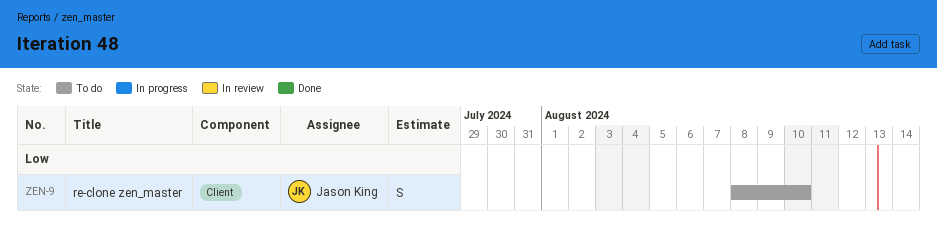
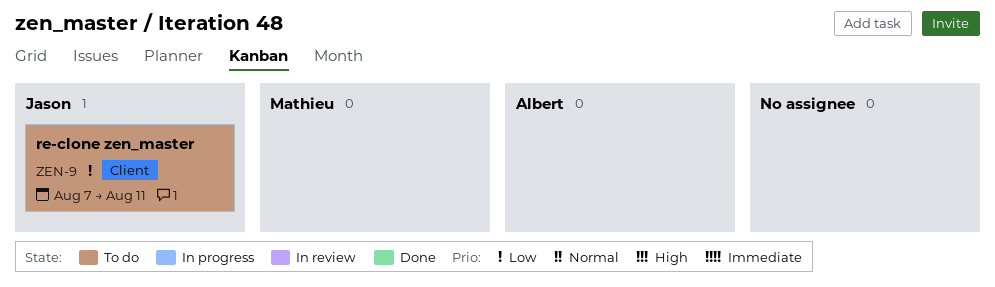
ZEN-9, start: Aug 8 -> Aug 7
ZEN-9, due: Aug 10 -> Aug 11

